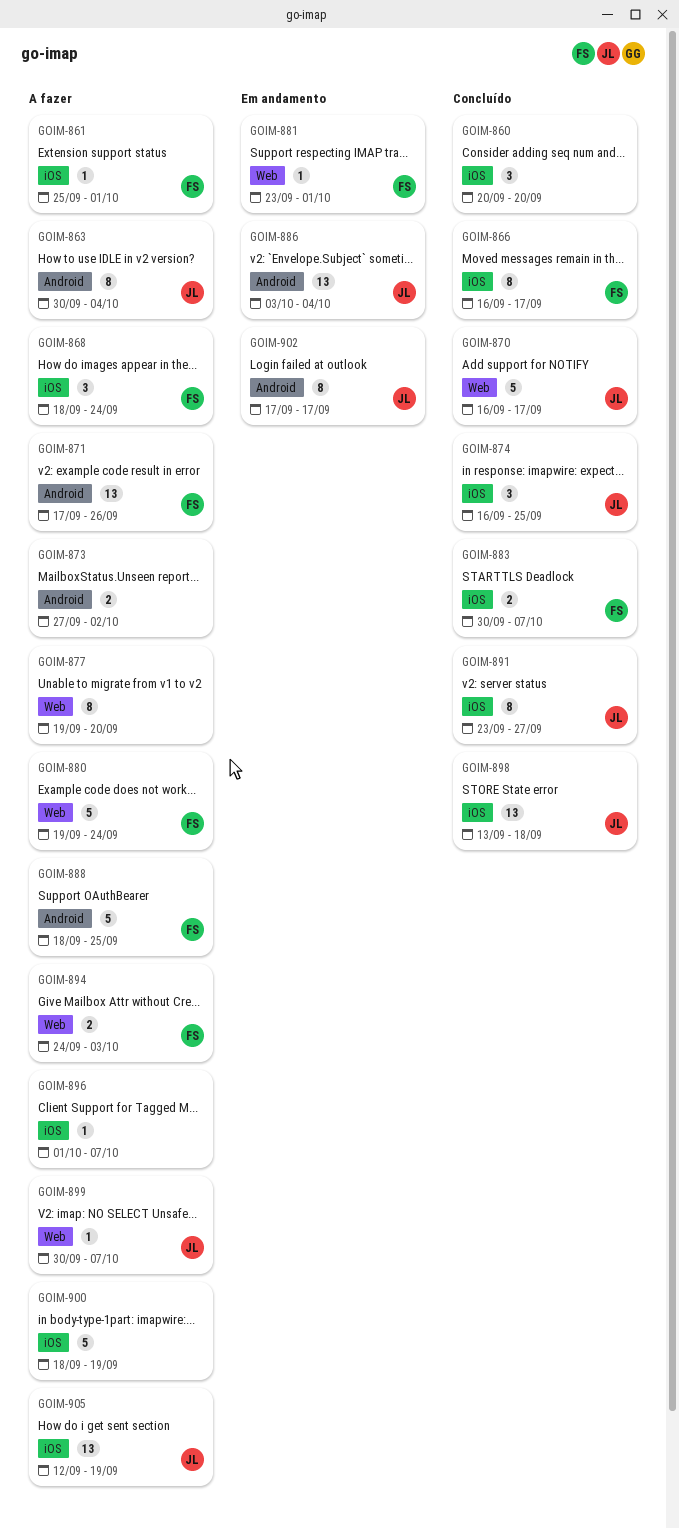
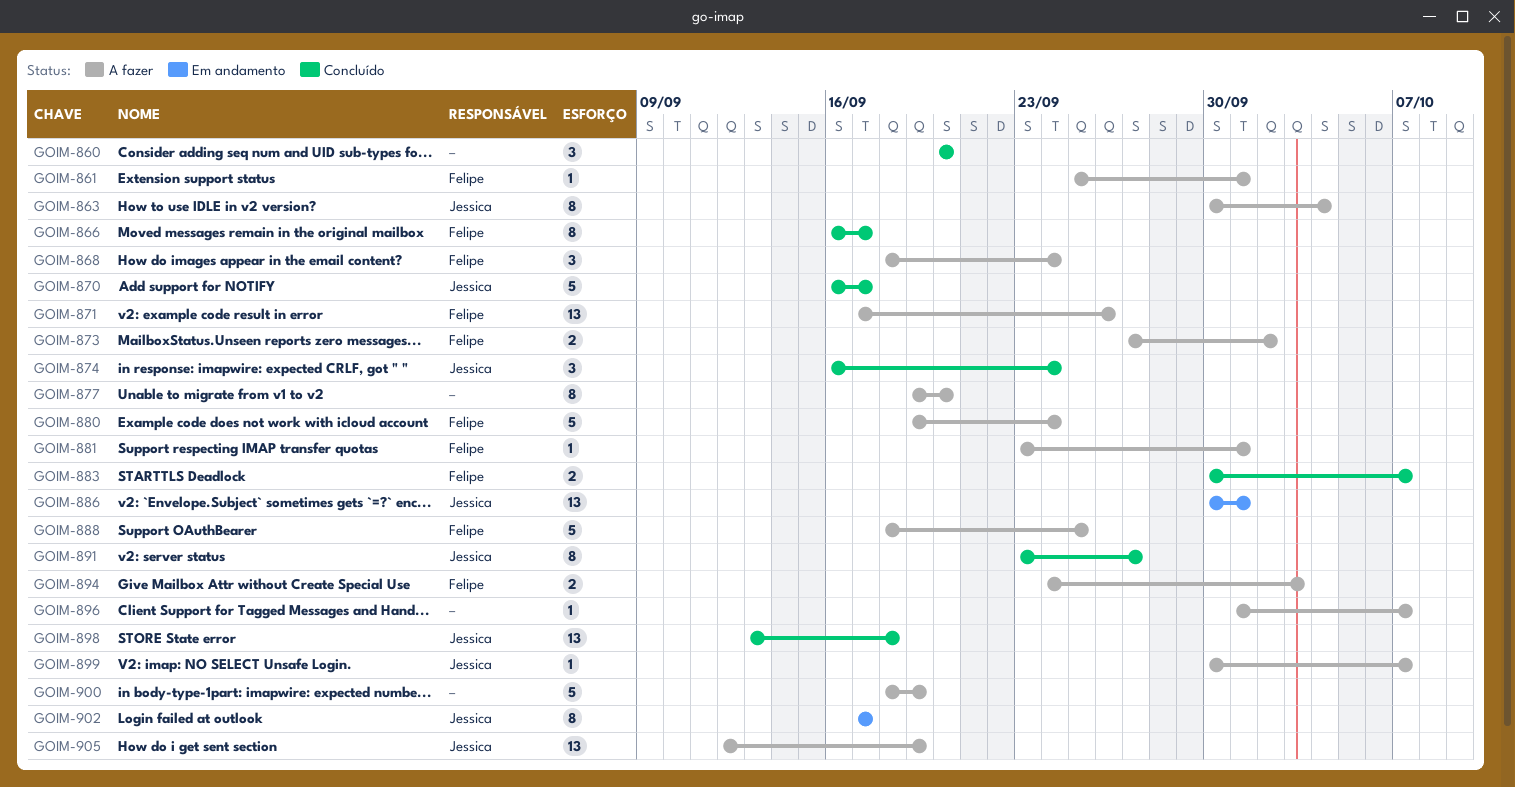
GOIM-873, owner: none -> Felipe
GOIM-874, due: Sep 25 -> Sep 24
GOIM-881, status: Em andamento -> A fazer
GOIM-886, start: Oct 3 -> Sep 30
GOIM-886, due: Oct 4 -> Oct 1

